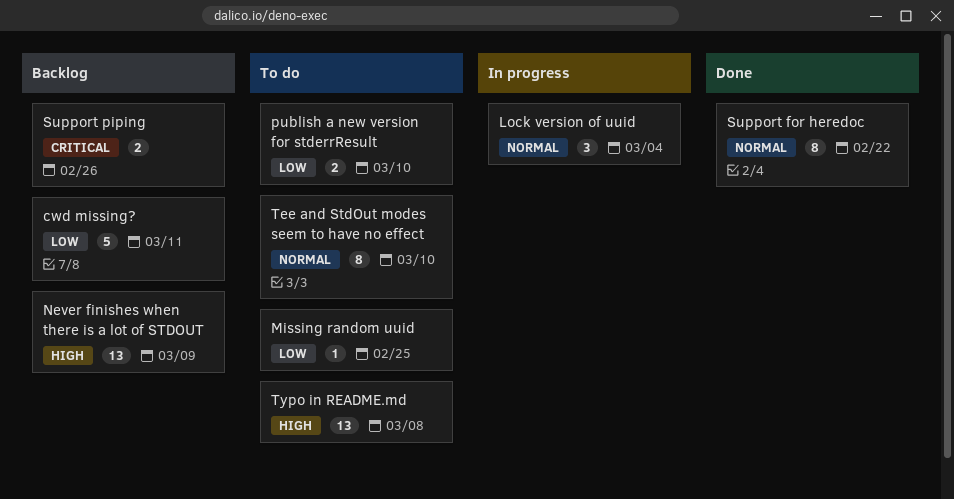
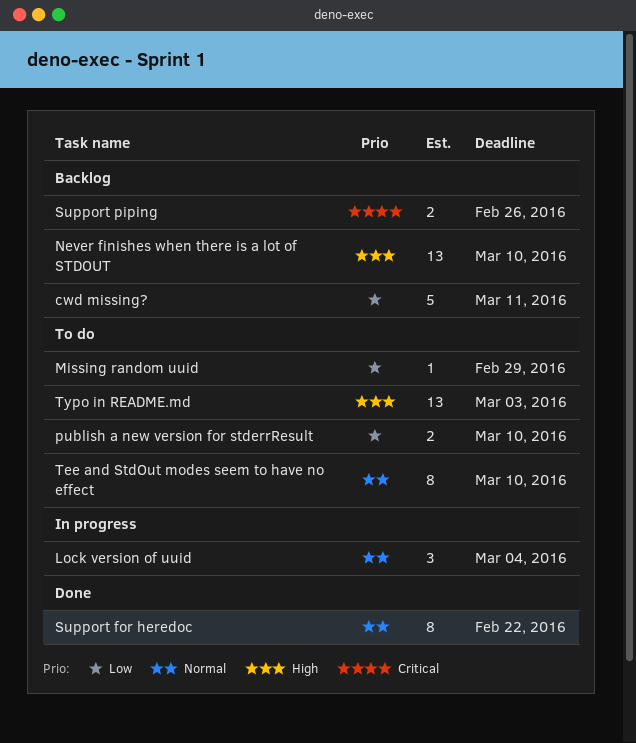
Missing random uuid, due: Feb 25 -> Feb 29
Never finishes when there is a lot of STDOUT, due: Mar 9 -> Mar 10
Typo in README.md, due: Mar 8 -> Mar 3

